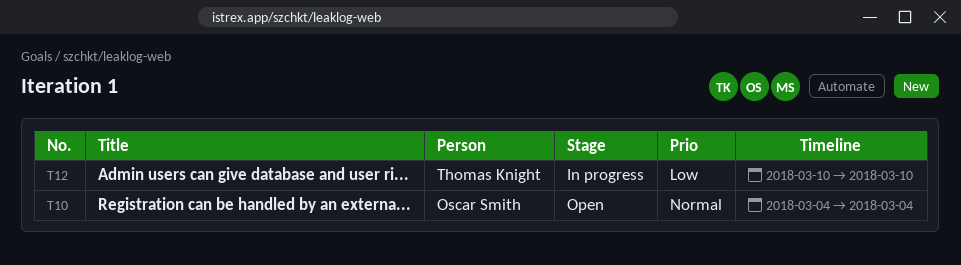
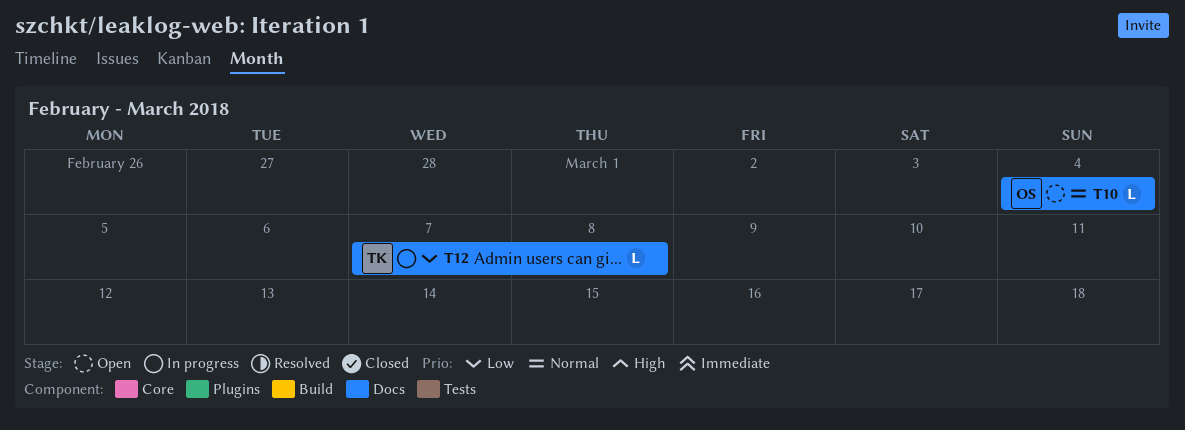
T12, start: Mar 10 -> Mar 7
T12, due: Mar 10 -> Mar 8

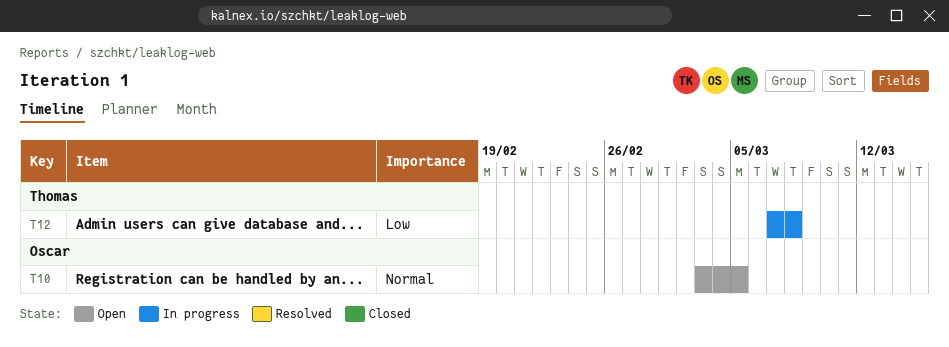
T10, start: Mar 4 -> Mar 3
T10, due: Mar 4 -> Mar 5

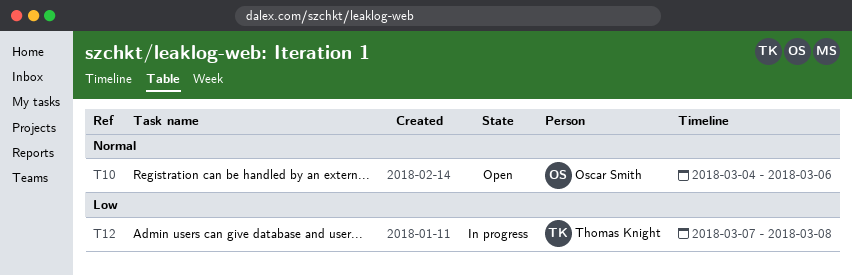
T10, start: Mar 3 -> Mar 4
T10, due: Mar 5 -> Mar 6

